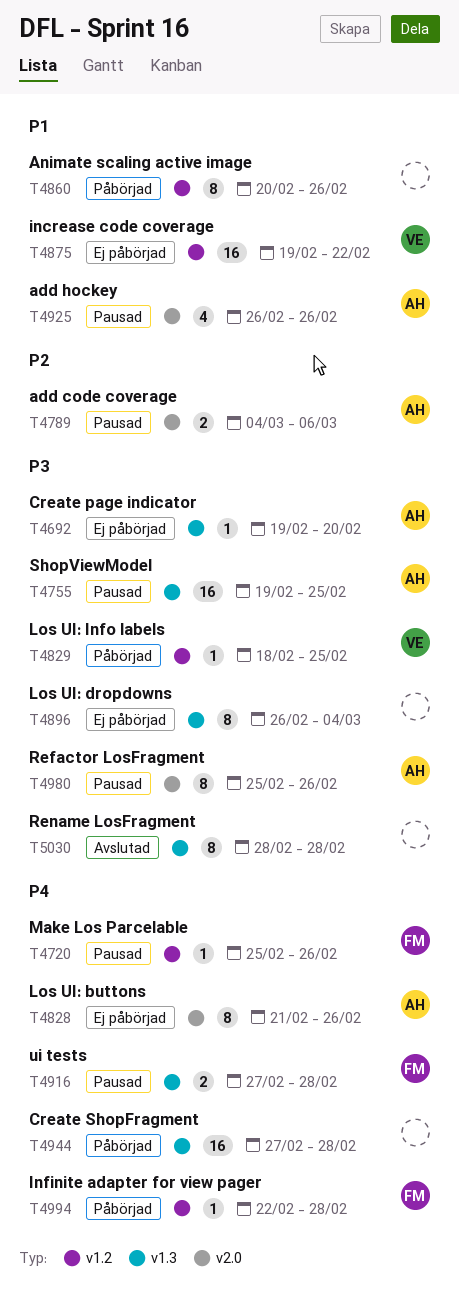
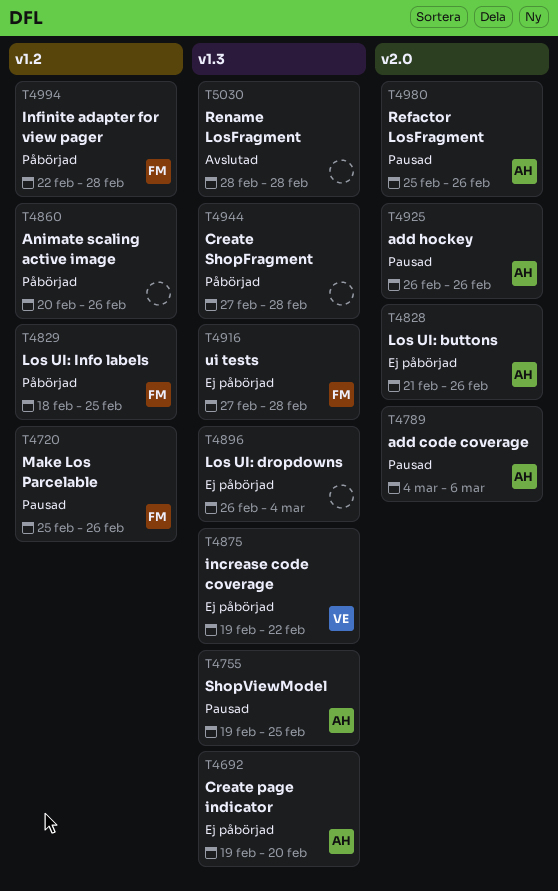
T4829, owner: VE -> FM
T4875, label: v1.2 -> v1.3
T4916, status: Pausad -> Ej påbörjad

